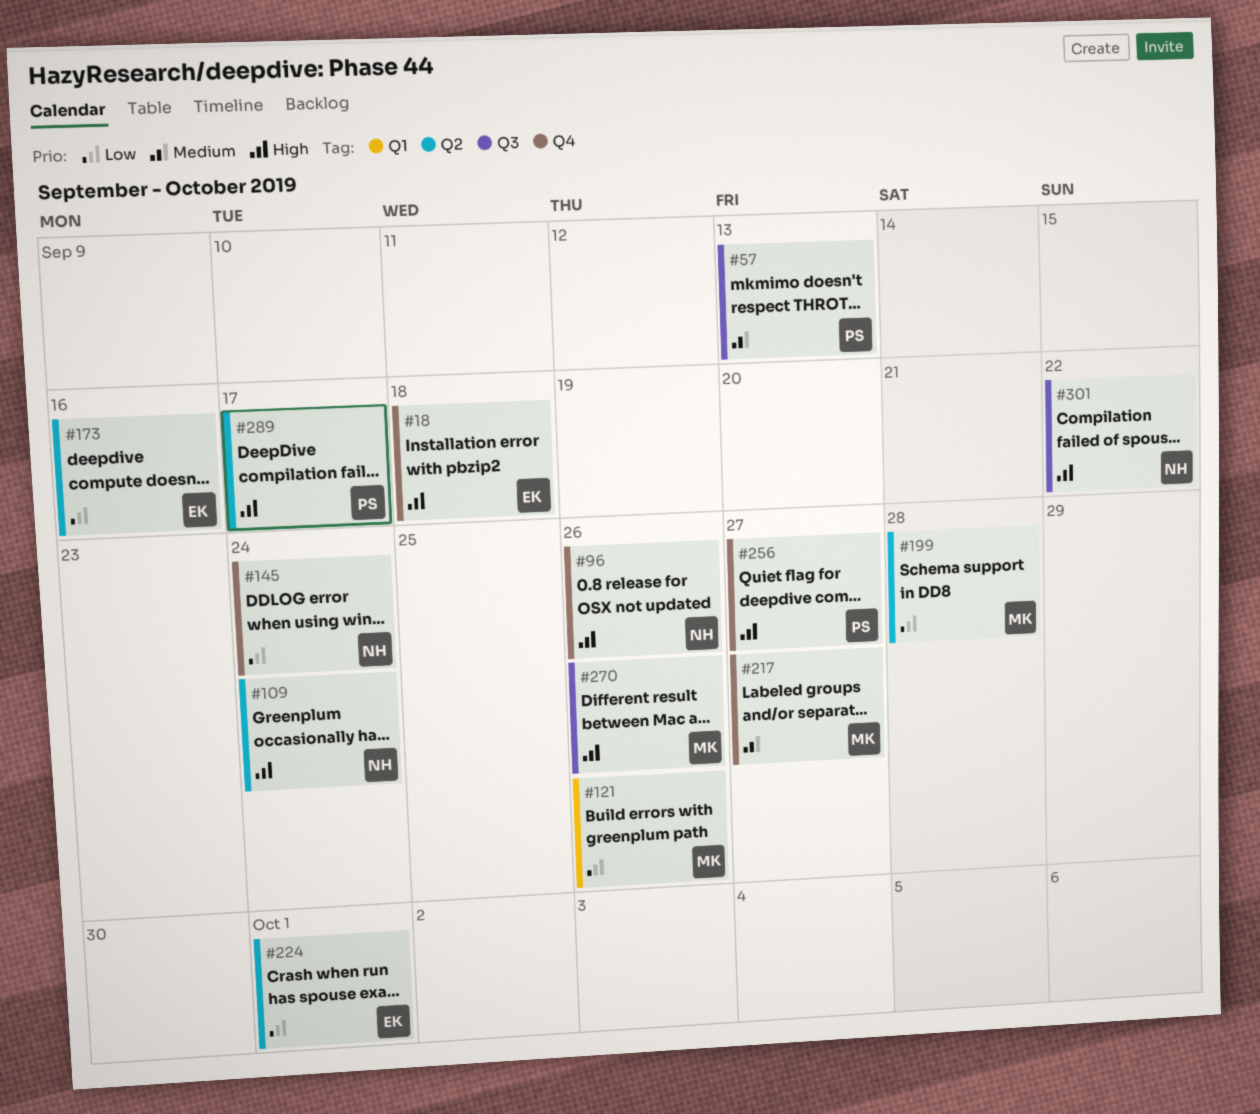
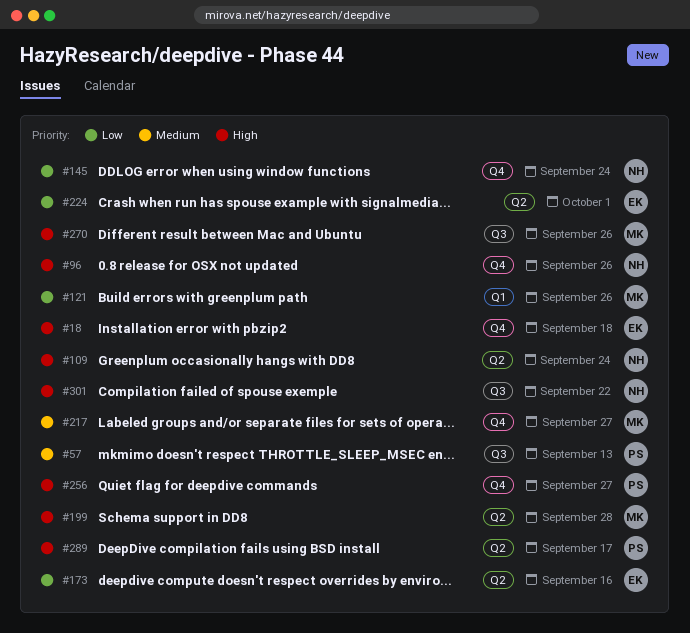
#199, priority: Low -> High

